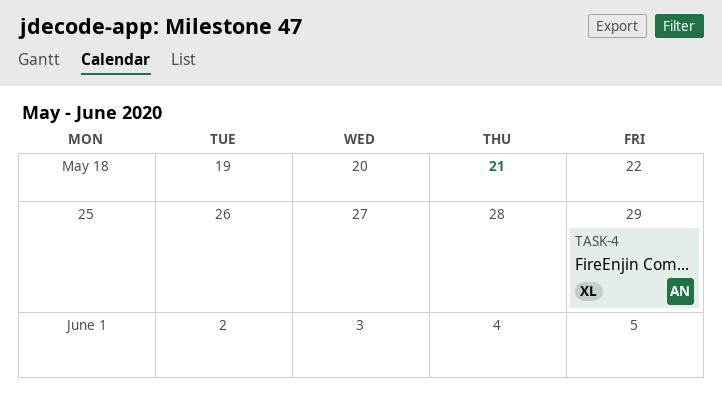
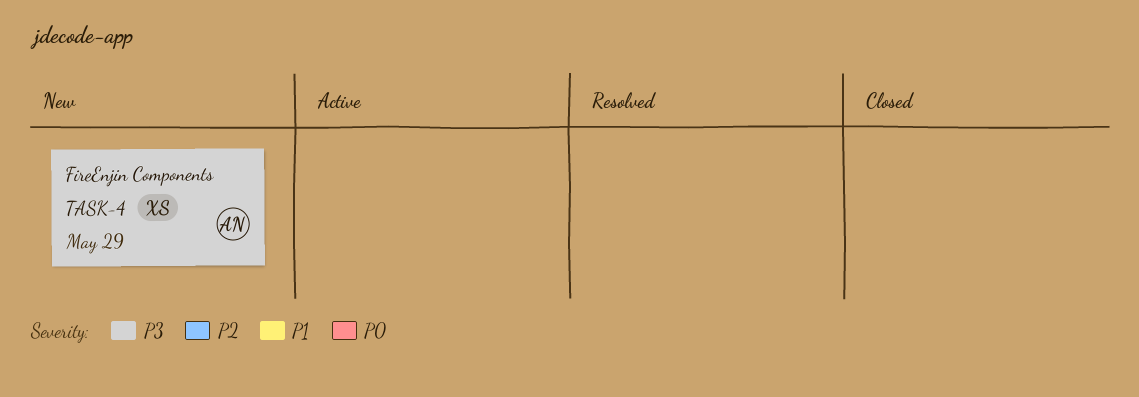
TASK-4, estimate: XL -> XS

